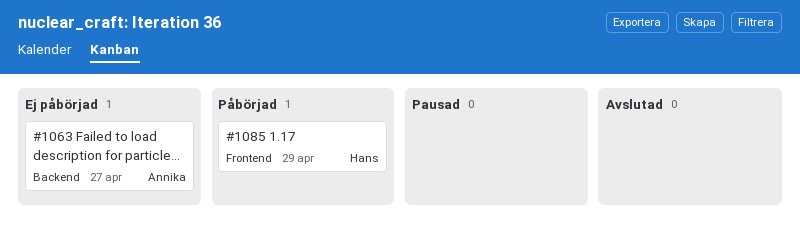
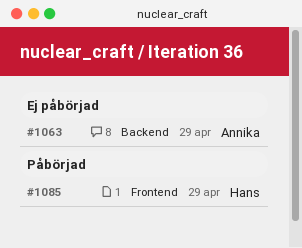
#1063, due: Apr 27 -> Apr 29

